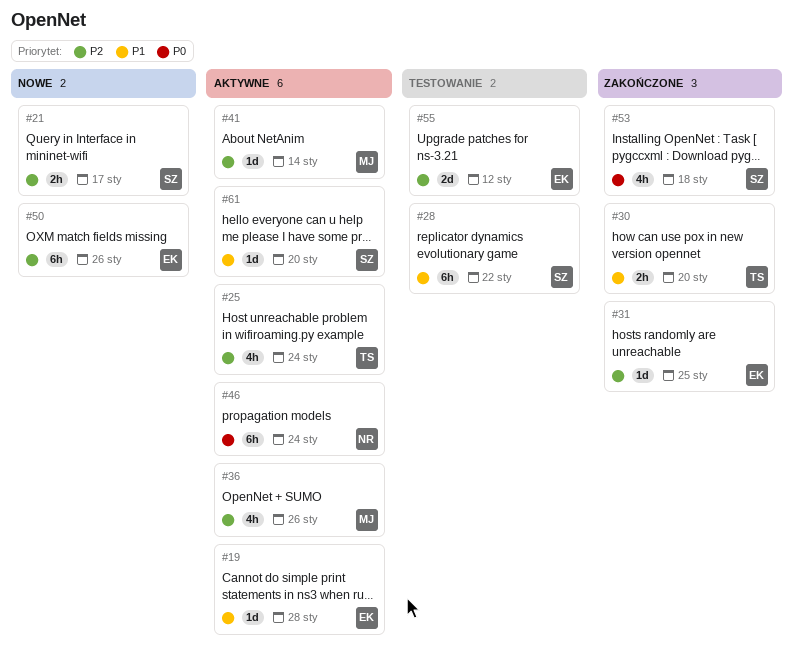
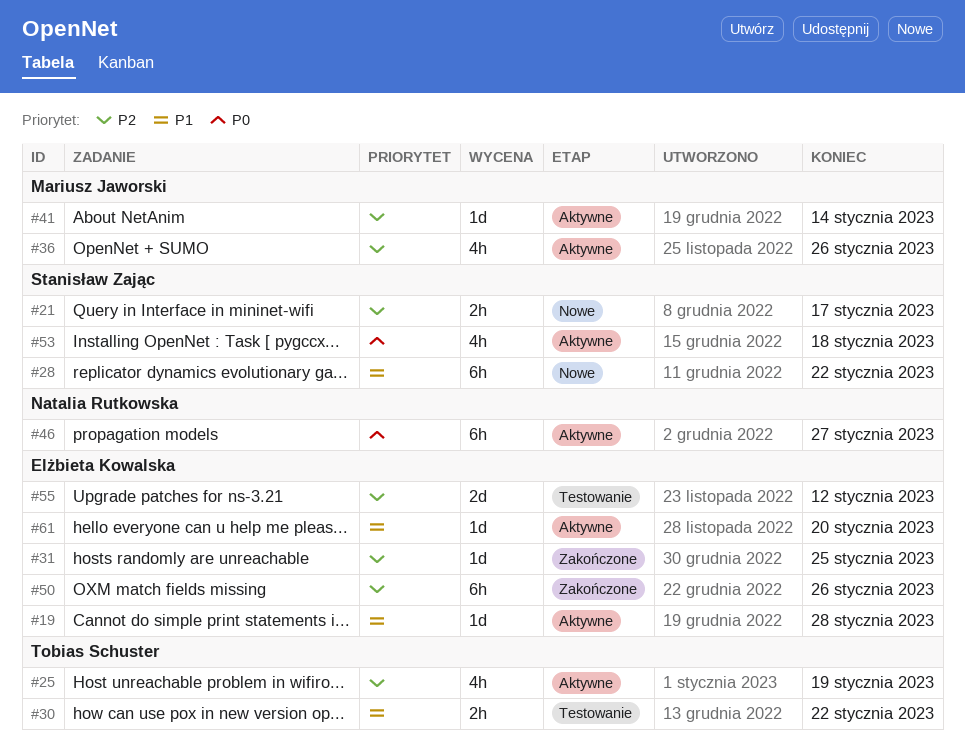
#25, due: Jan 24 -> Jan 19
#28, status: Testowanie -> Nowe
#30, status: Zakończone -> Testowanie
#30, due: Jan 20 -> Jan 22
#46, due: Jan 24 -> Jan 27
#50, status: Nowe -> Zakończone
#53, status: Zakończone -> Aktywne
#61, owner: Stanisław Zając -> Elżbieta Kowalska

